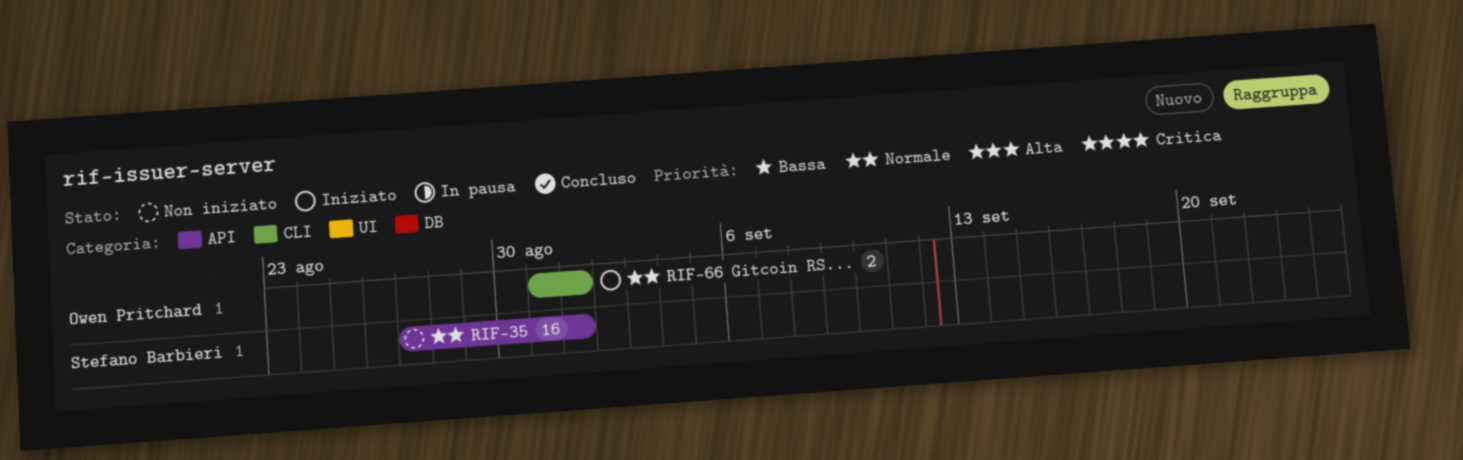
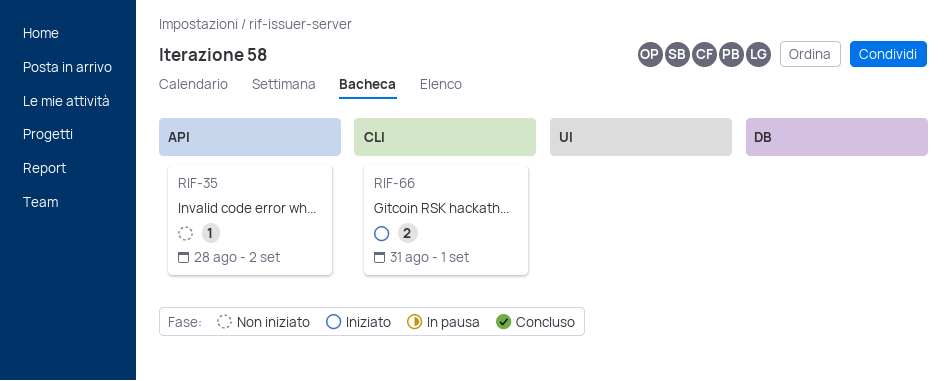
RIF-35, estimate: 16 -> 1
RIF-35, start: Aug 27 -> Aug 28
RIF-35, due: Sep 1 -> Sep 2

